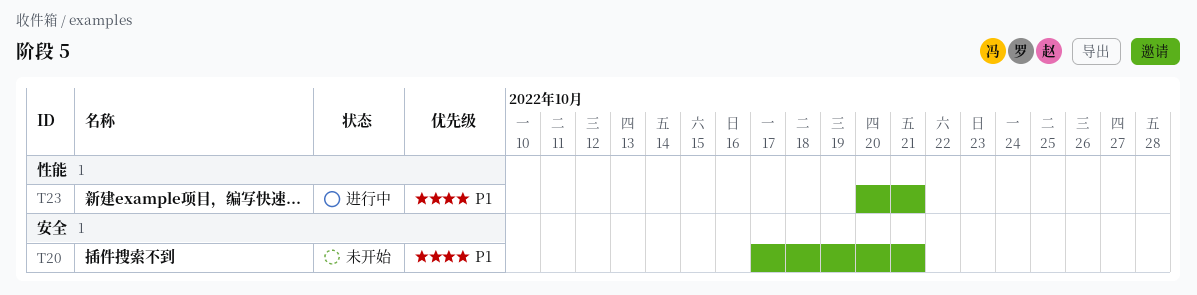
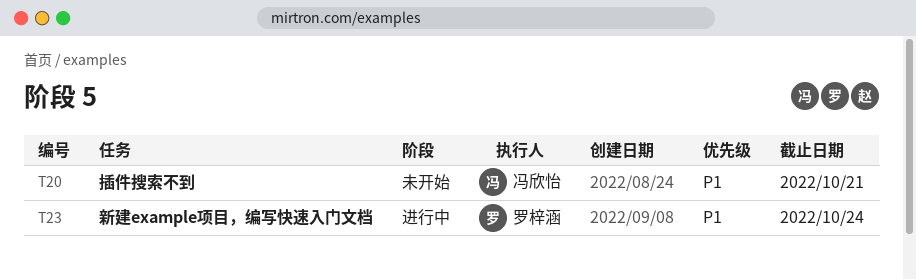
T23, due: Oct 21 -> Oct 24

